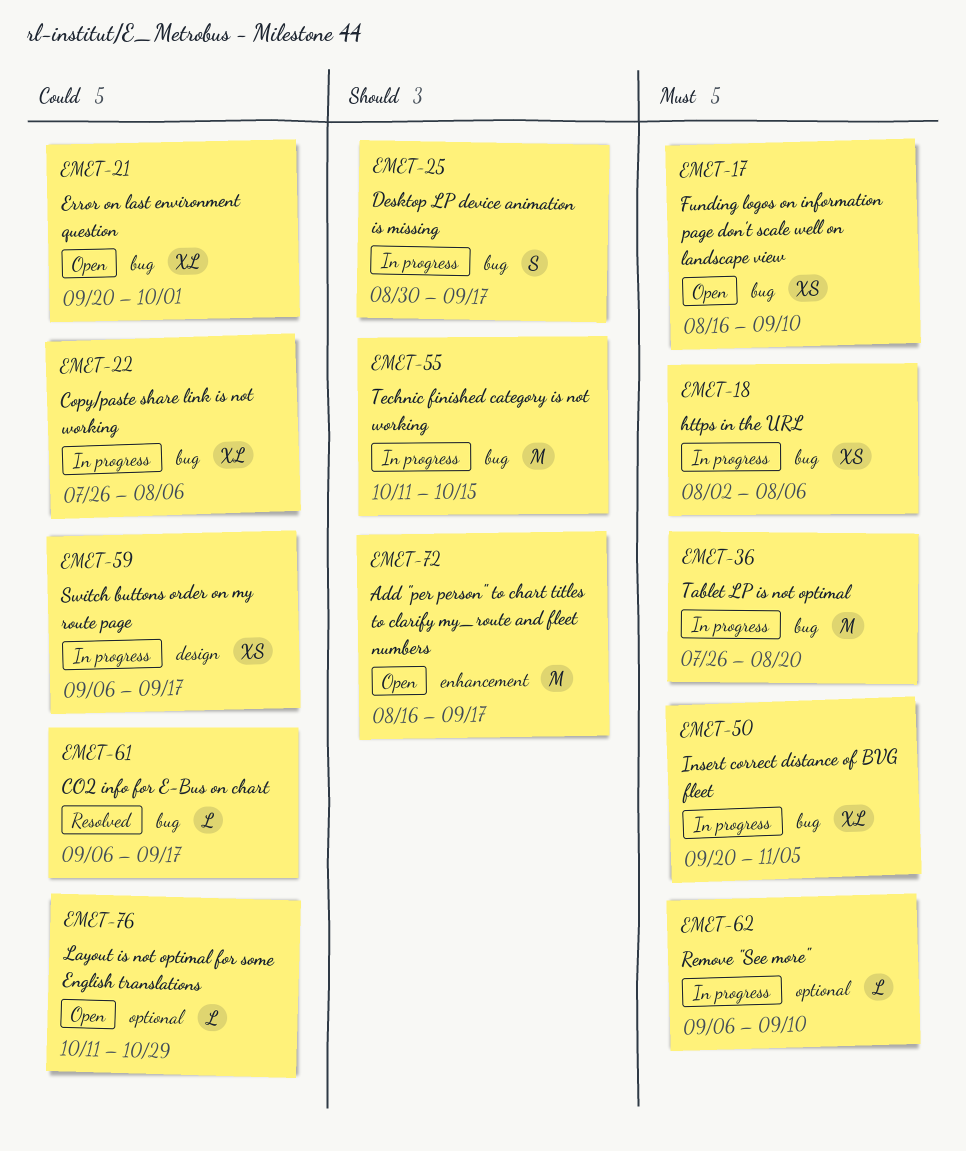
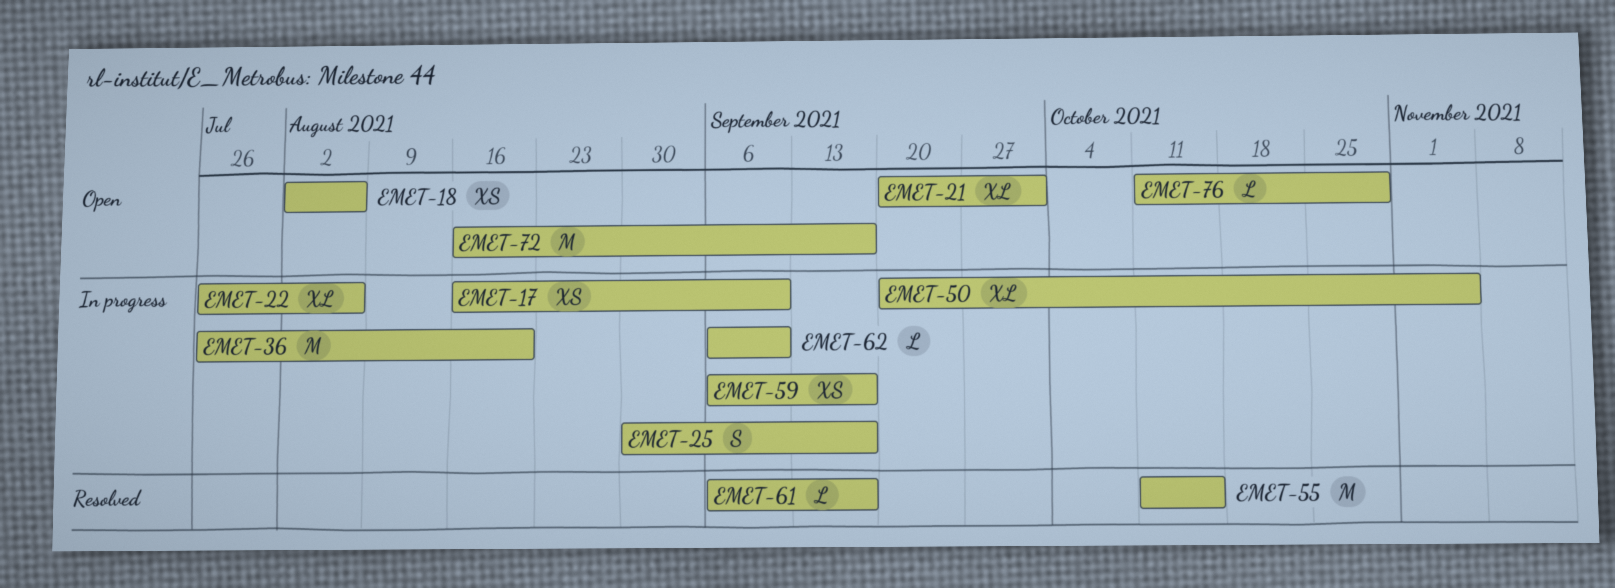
EMET-17, status: Open -> In progress
EMET-18, status: In progress -> Open
EMET-55, status: In progress -> Resolved

